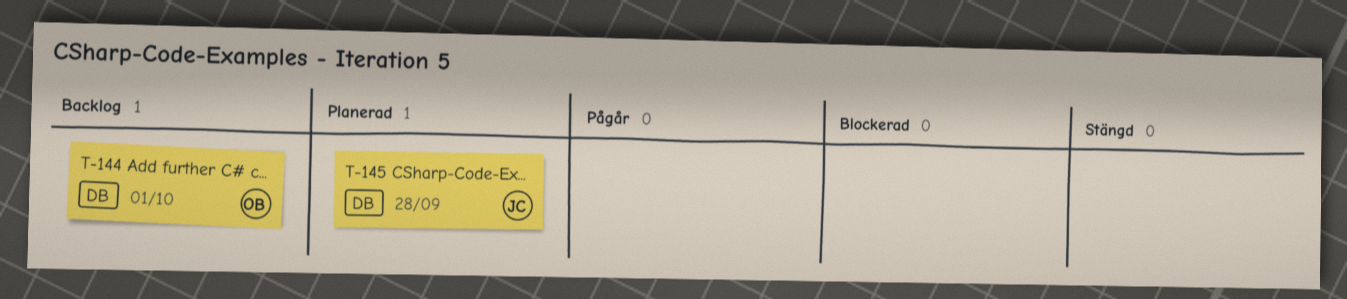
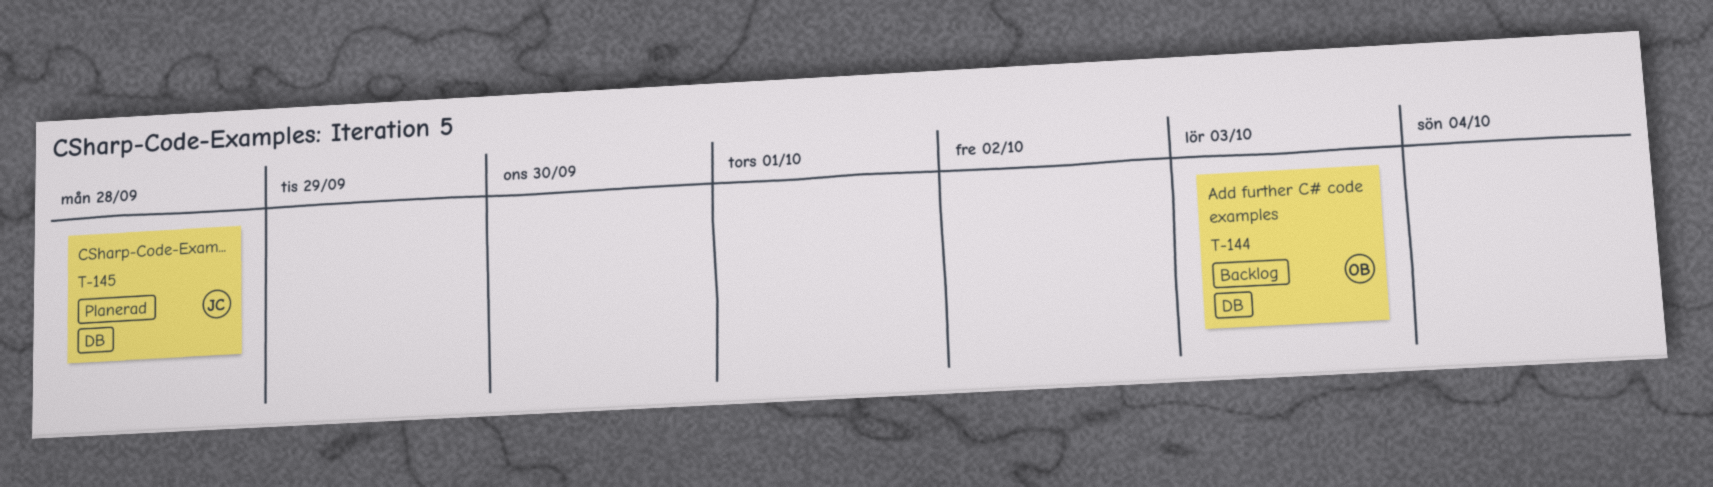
T-144, due: Oct 1 -> Oct 3

